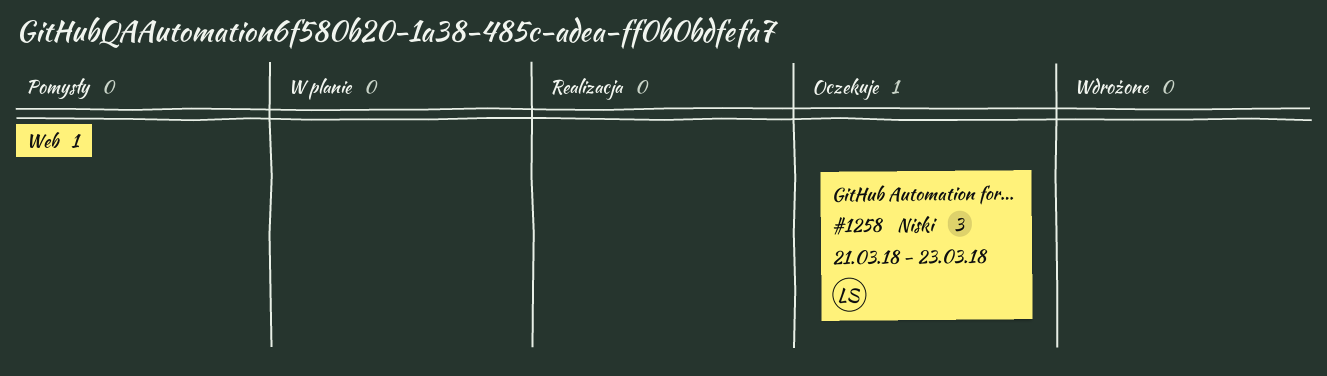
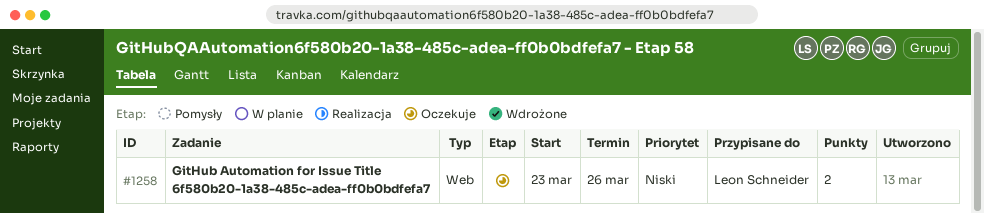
#1258, estimate: 3 -> 2
#1258, start: Mar 21 -> Mar 23
#1258, due: Mar 23 -> Mar 26

